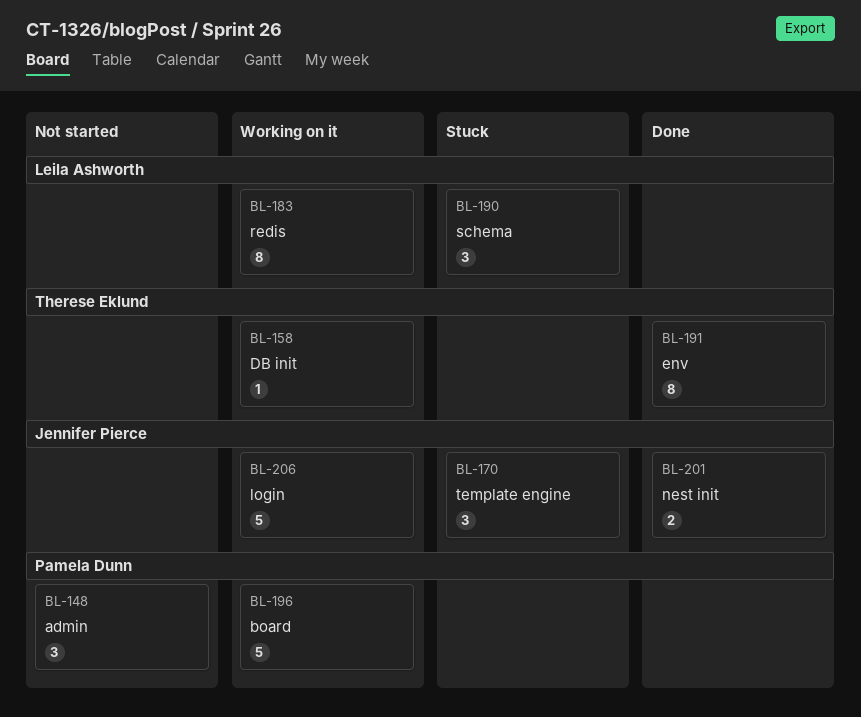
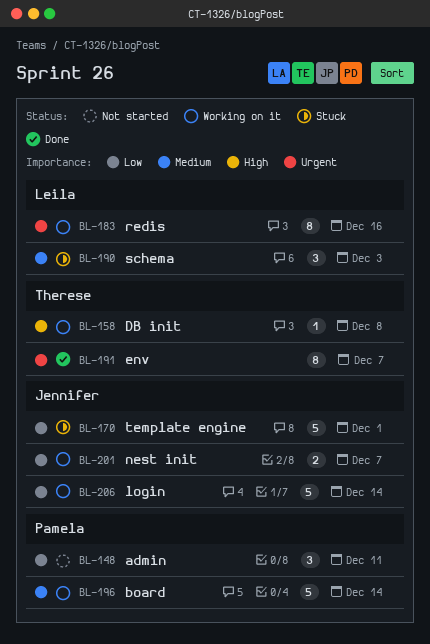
BL-170, estimate: 3 -> 5
BL-201, status: Done -> Working on it

